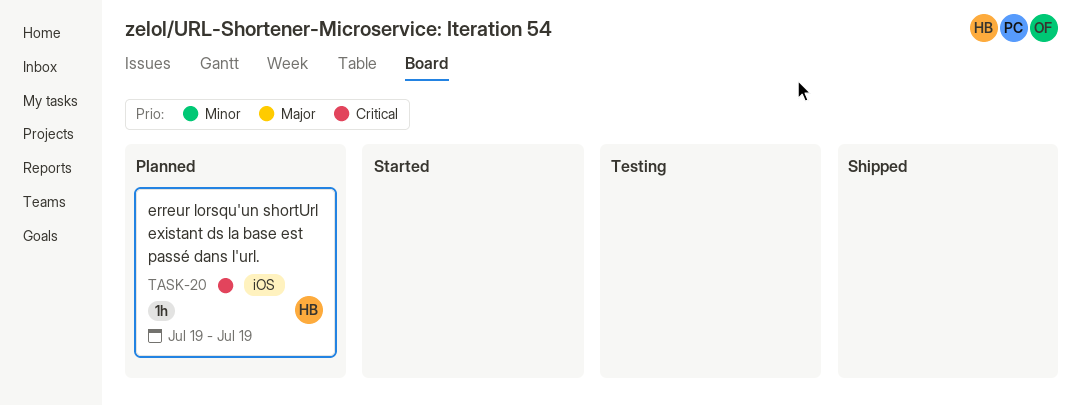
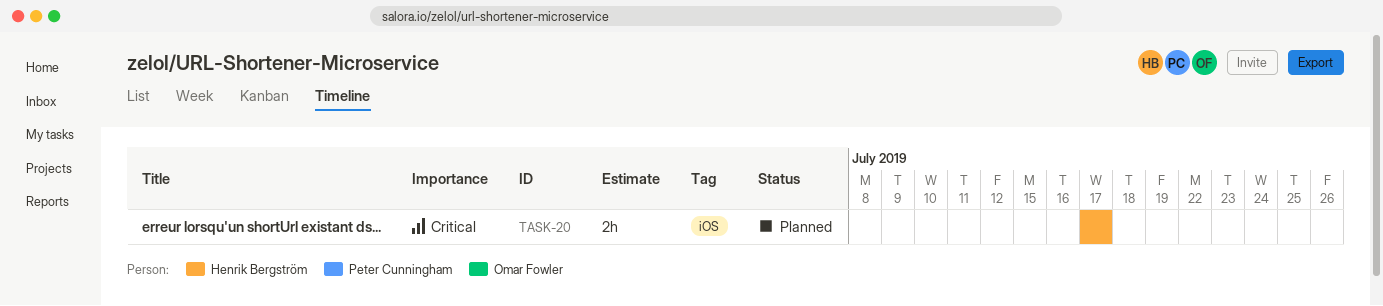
TASK-20, estimate: 1h -> 2h
TASK-20, start: Jul 19 -> Jul 17
TASK-20, due: Jul 19 -> Jul 17

